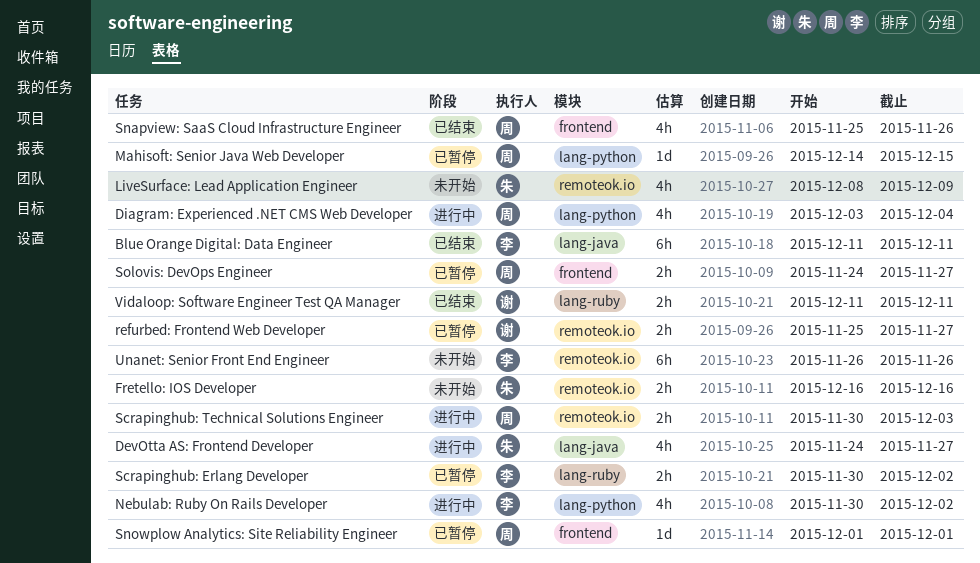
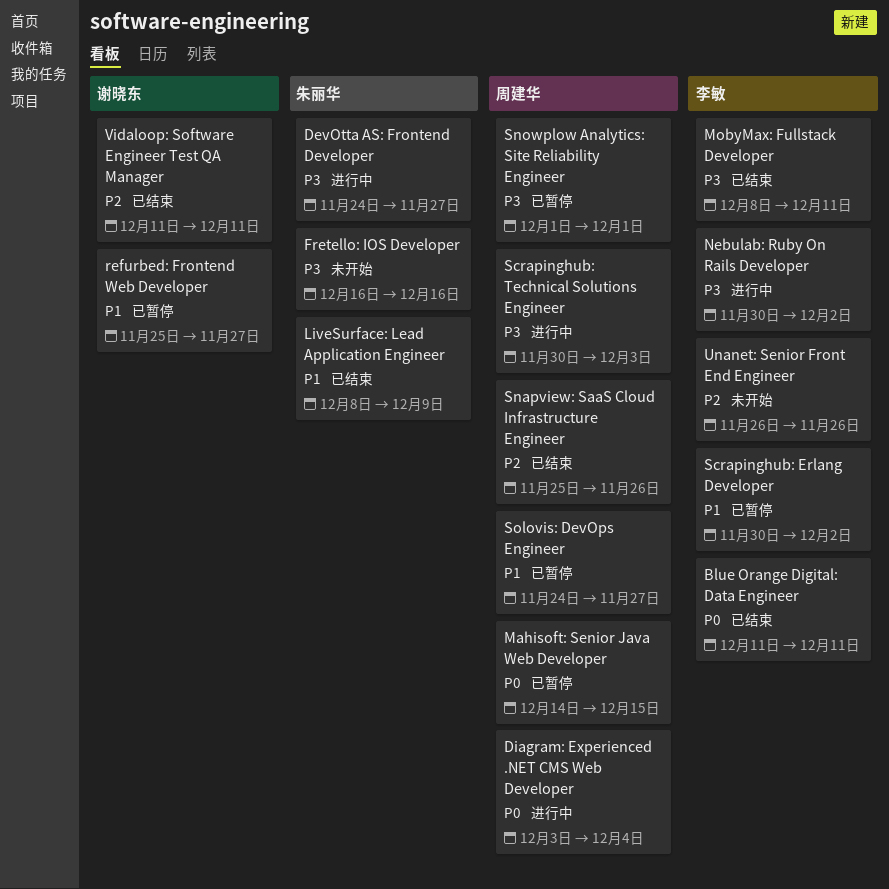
LiveSurface: Lead Application Engineer, status: 未开始 -> 已结束
MobyMax: Fullstack Developer: none -> present

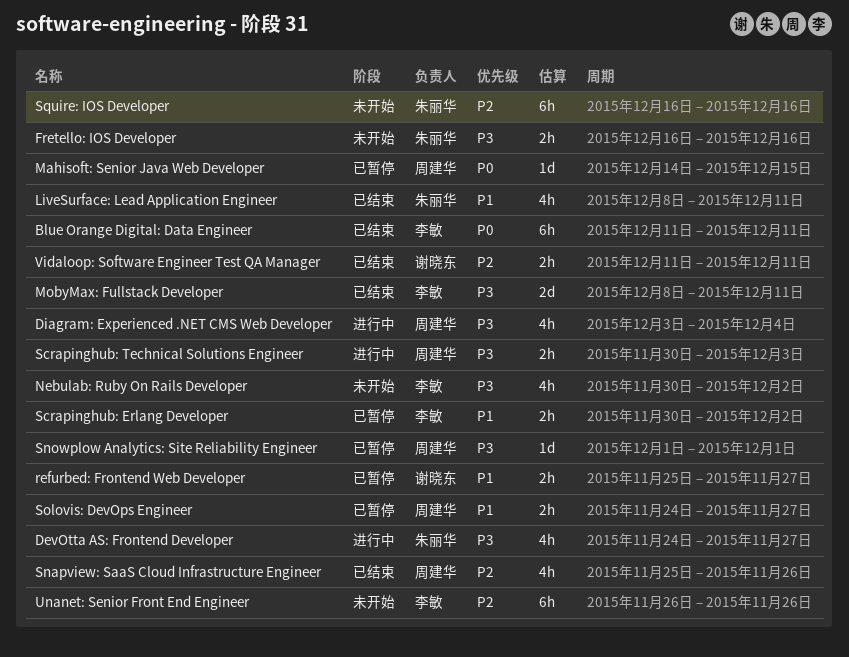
Diagram: Experienced .NET CMS Web Developer, priority: P0 -> P3
LiveSurface: Lead Application Engineer, due: Dec 9 -> Dec 11
Nebulab: Ruby On Rails Developer, status: 进行中 -> 未开始
Squire: IOS Developer: none -> present

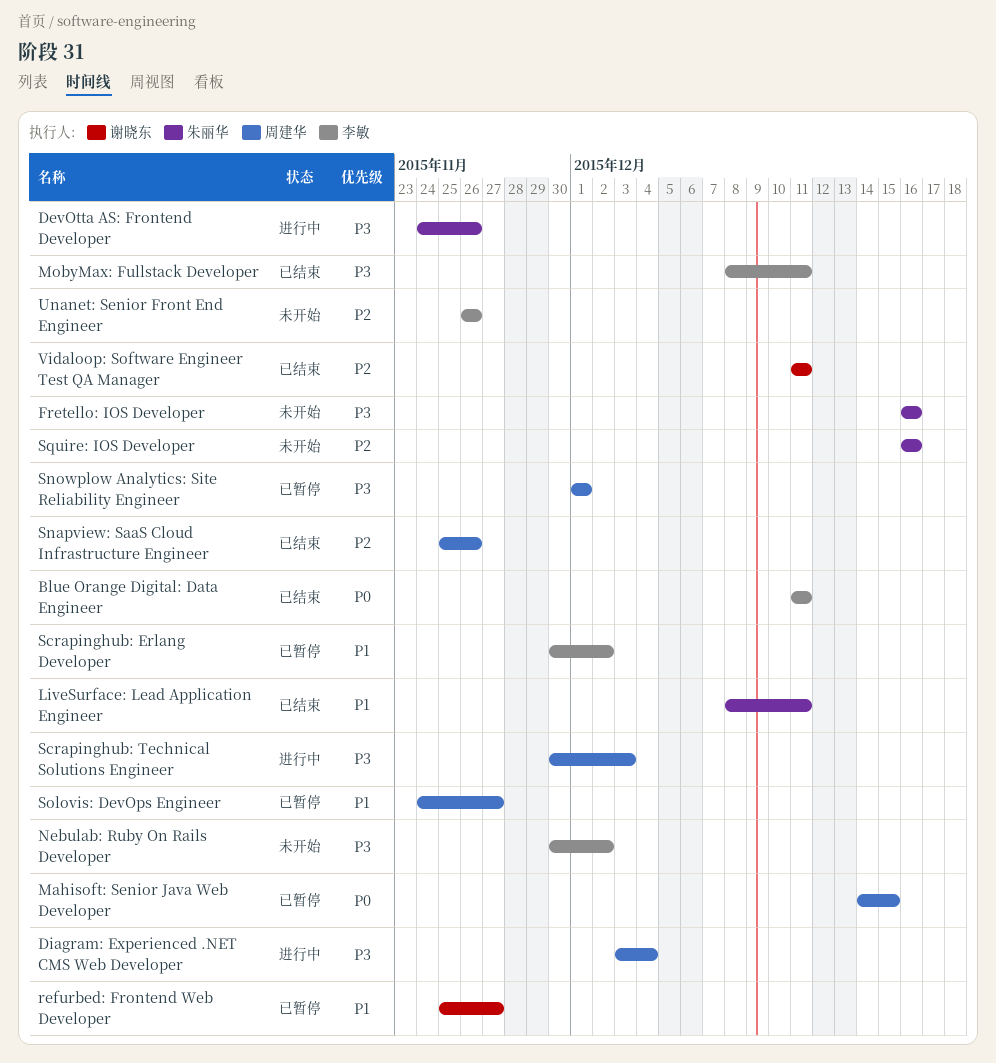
DevOtta AS: Frontend Developer, due: Nov 27 -> Nov 26

